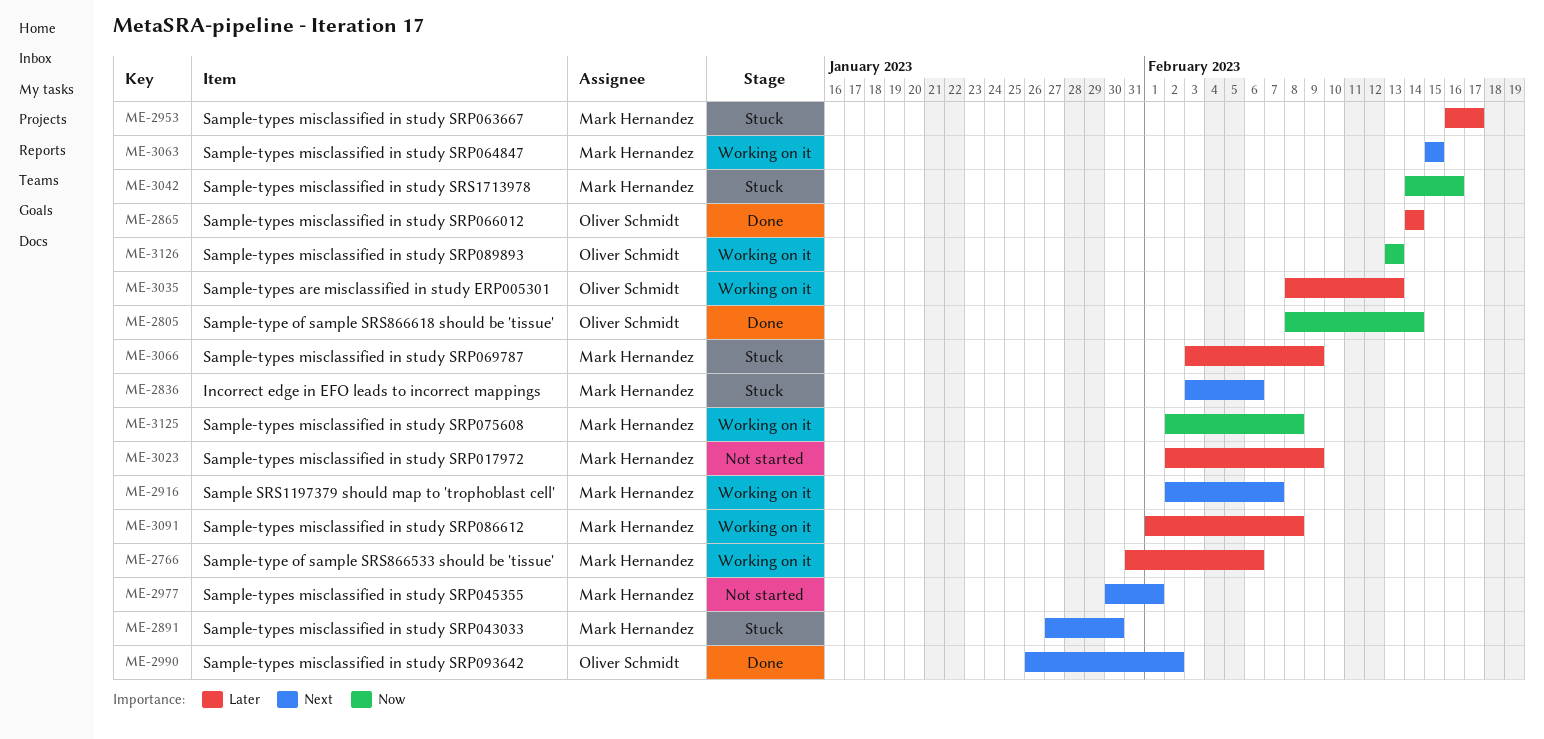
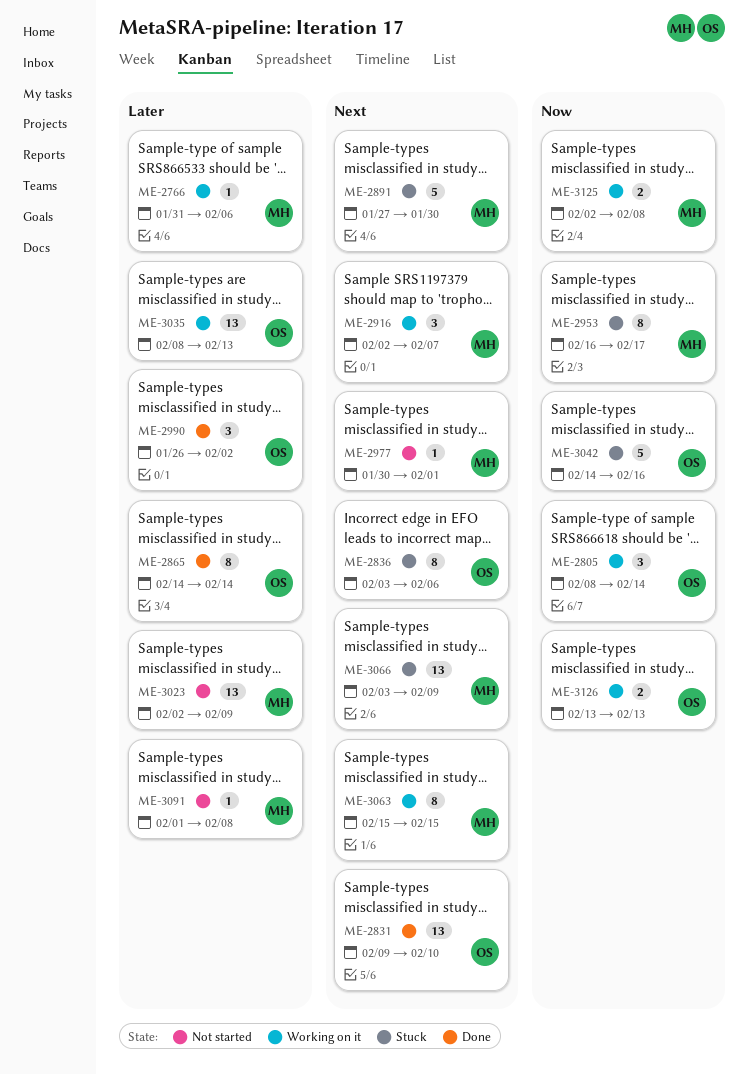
ME-2805, status: Done -> Working on it
ME-2831: none -> present
ME-2836, owner: Mark Hernandez -> Oliver Schmidt
ME-2953, priority: Later -> Now
ME-2990, priority: Next -> Later
ME-3042, owner: Mark Hernandez -> Oliver Schmidt
ME-3066, priority: Later -> Next
ME-3091, status: Working on it -> Not started

